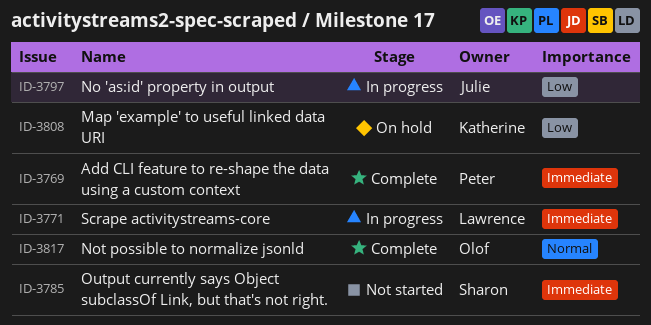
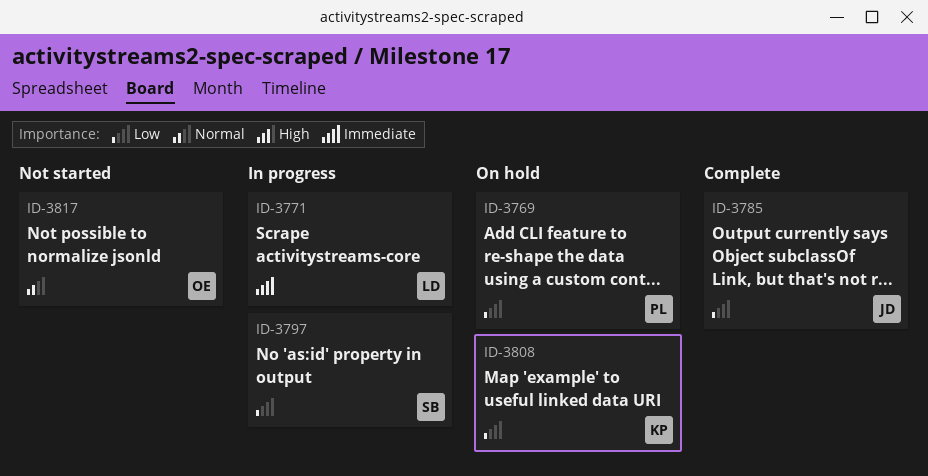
ID-3769, status: Complete -> On hold
ID-3769, priority: Immediate -> Low
ID-3785, status: Not started -> Complete
ID-3785, owner: Sharon -> Julie
ID-3785, priority: Immediate -> Low
ID-3797, owner: Julie -> Sharon
ID-3817, status: Complete -> Not started

